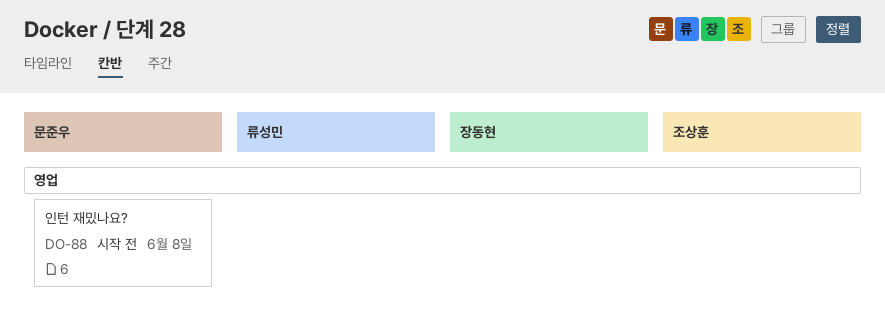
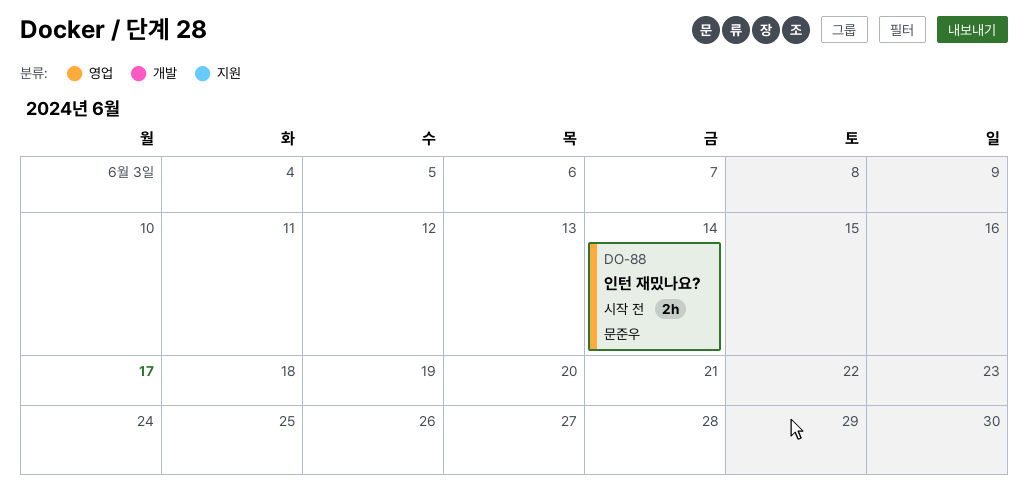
DO-88, due: Jun 8 -> Jun 14

